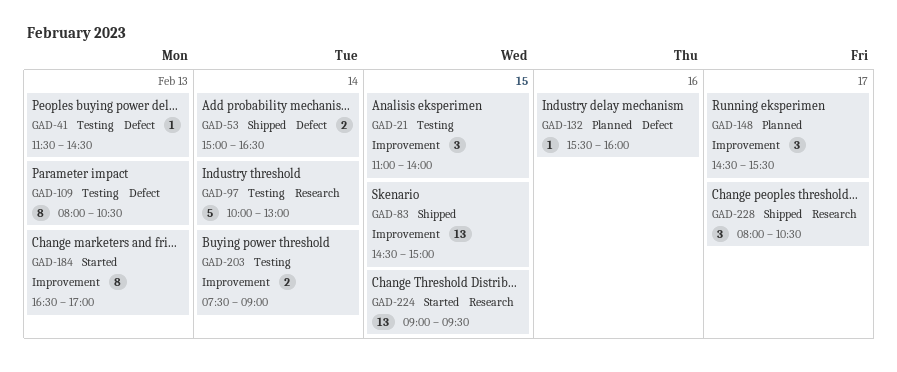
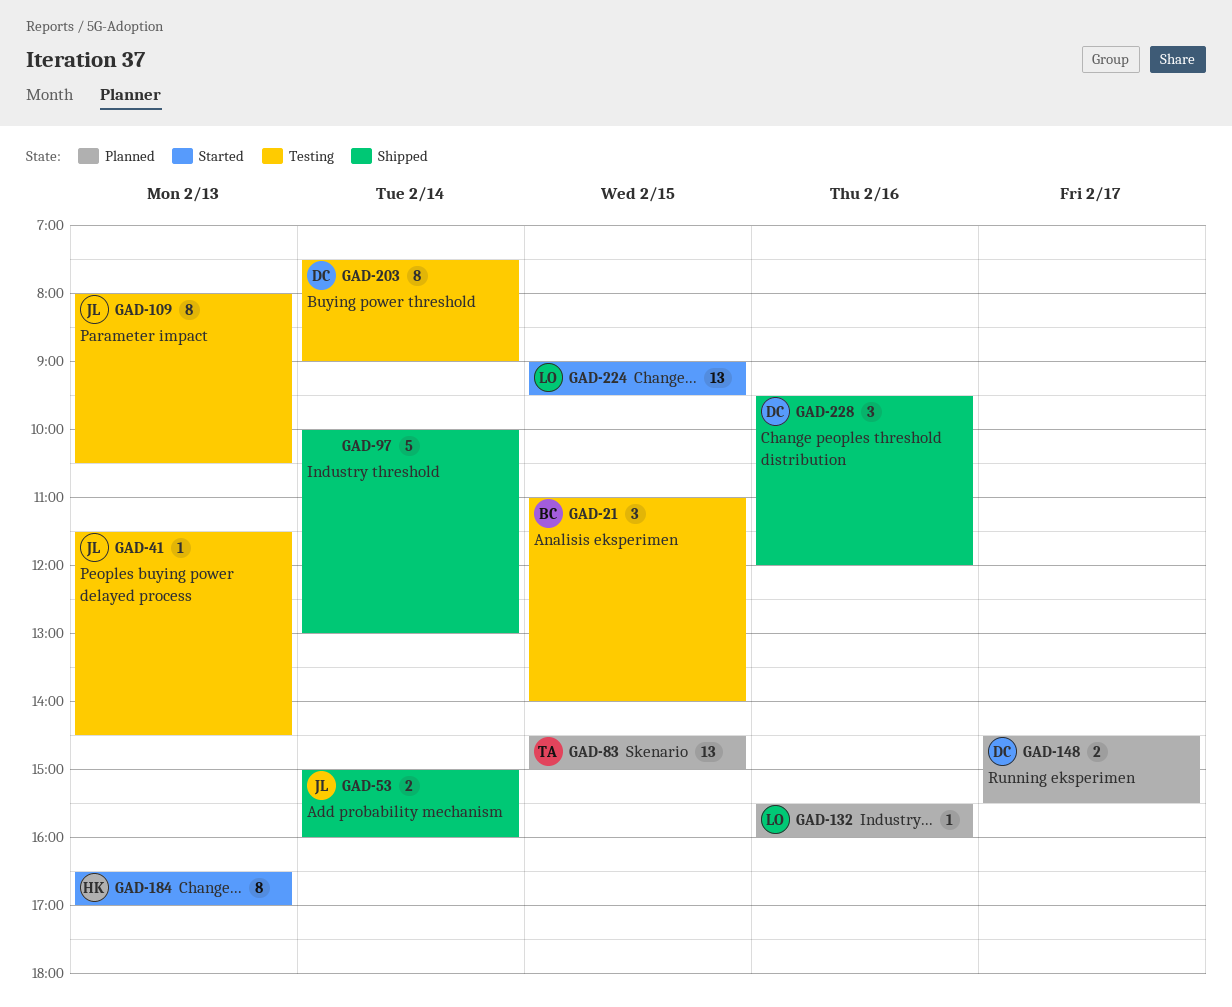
GAD-53, ends: 16:30 -> 16:00
GAD-83, status: Shipped -> Planned
GAD-97, status: Testing -> Shipped
GAD-148, estimate: 3 -> 2
GAD-203, estimate: 2 -> 8
GAD-228, day: Feb 17 -> Feb 16
GAD-228, begins: 08:00 -> 09:30
GAD-228, ends: 10:30 -> 12:00

